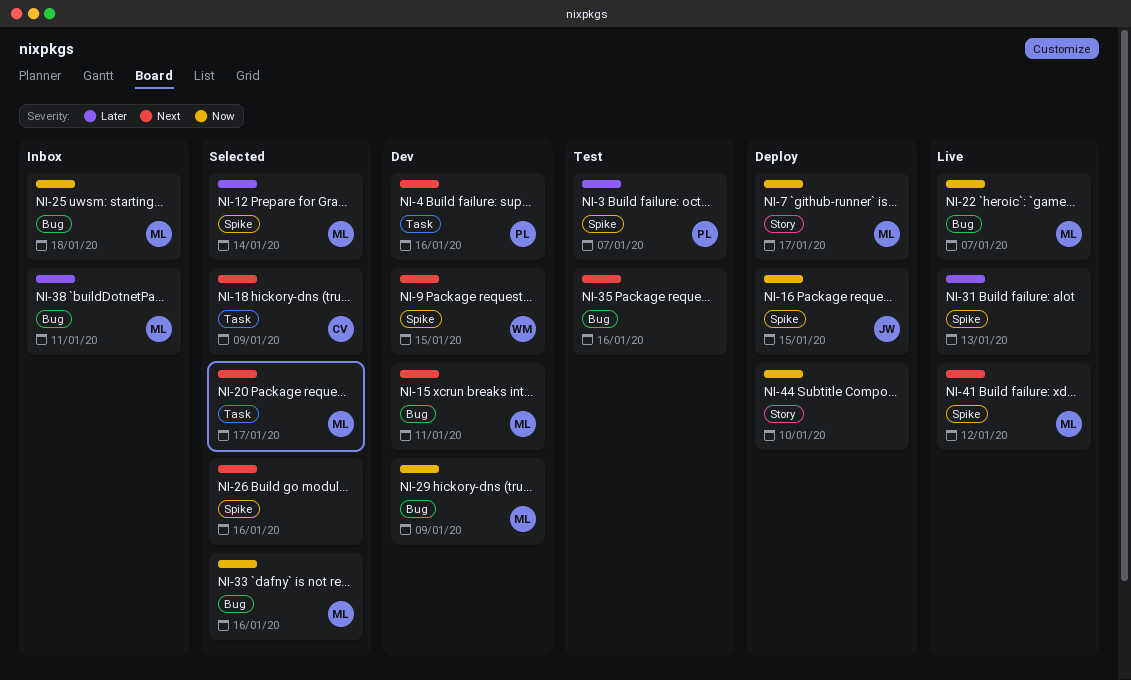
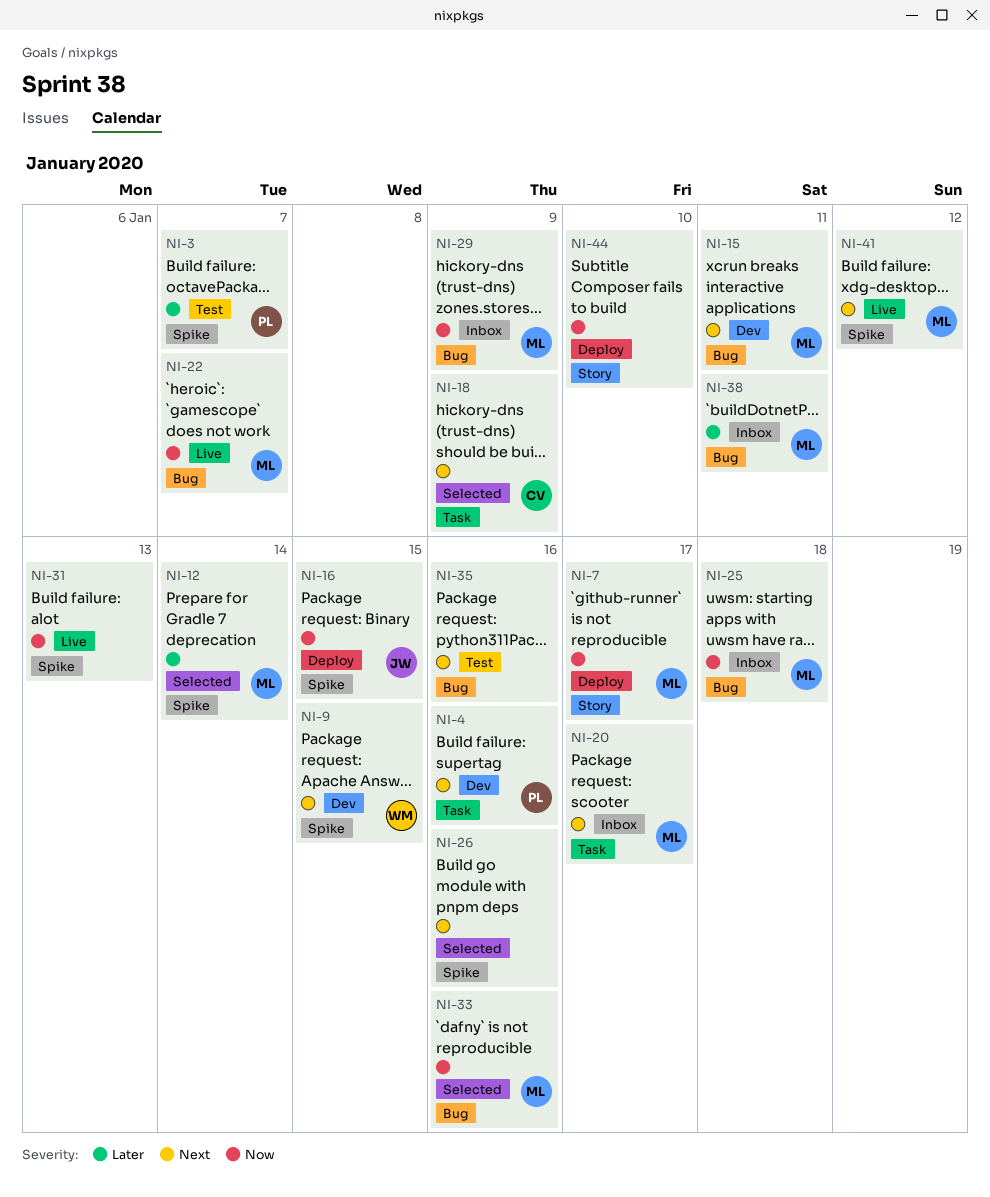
NI-20, status: Selected -> Inbox
NI-29, status: Dev -> Inbox
NI-31, priority: Later -> Now

